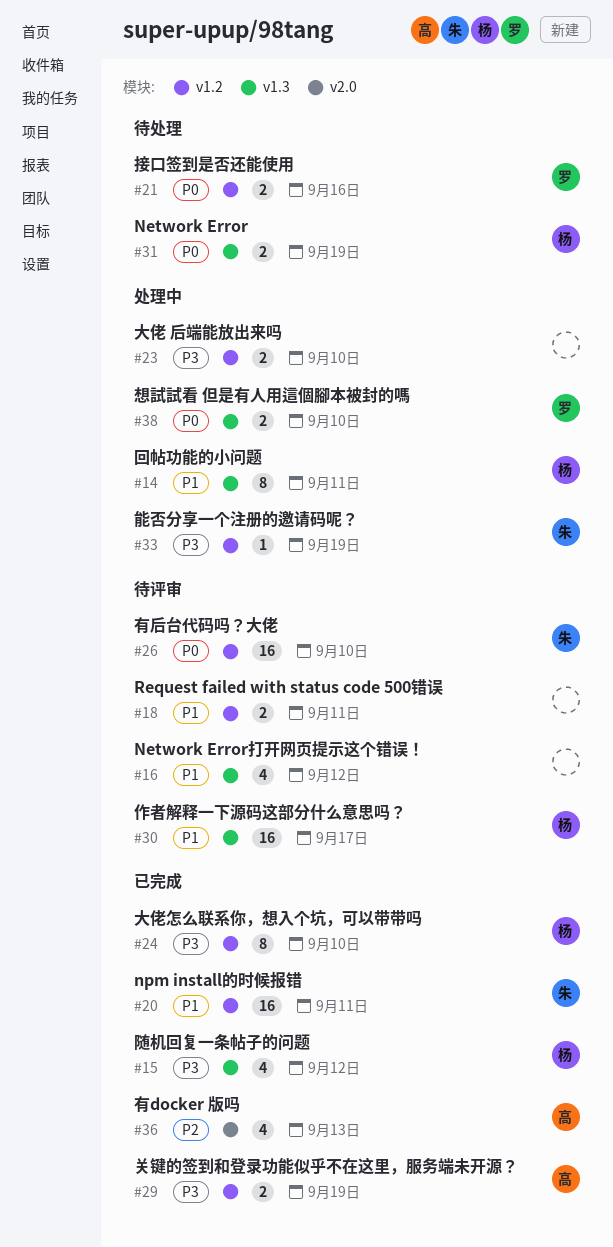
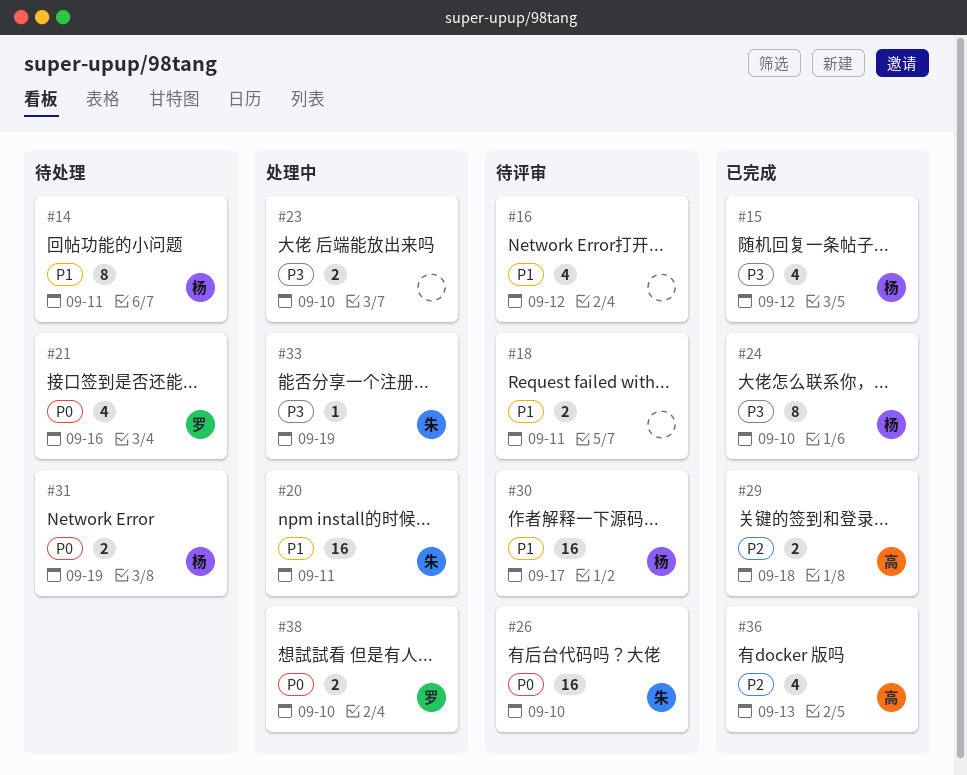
#14, status: 处理中 -> 待处理
#20, status: 已完成 -> 处理中
#21, estimate: 2 -> 4
#29, priority: P3 -> P2
#29, due: Sep 19 -> Sep 18

